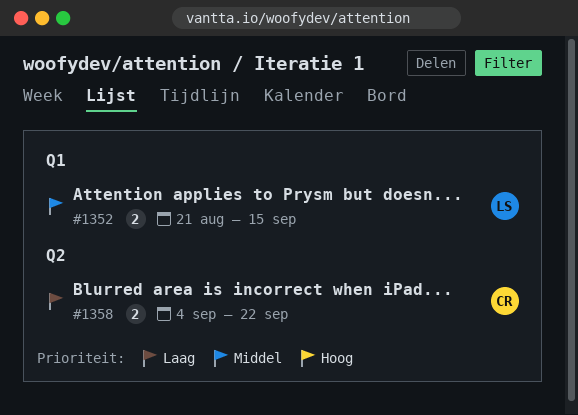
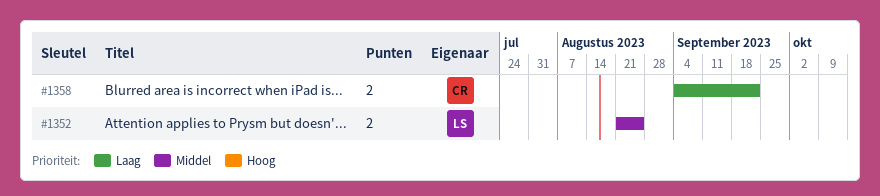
#1352, due: Sep 15 -> Aug 25

